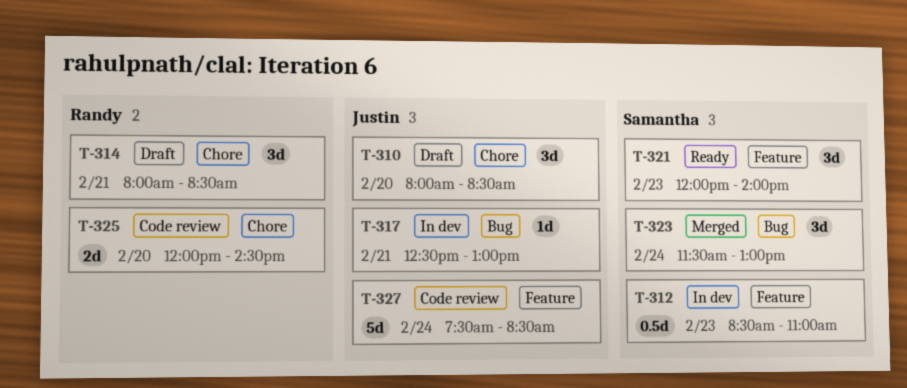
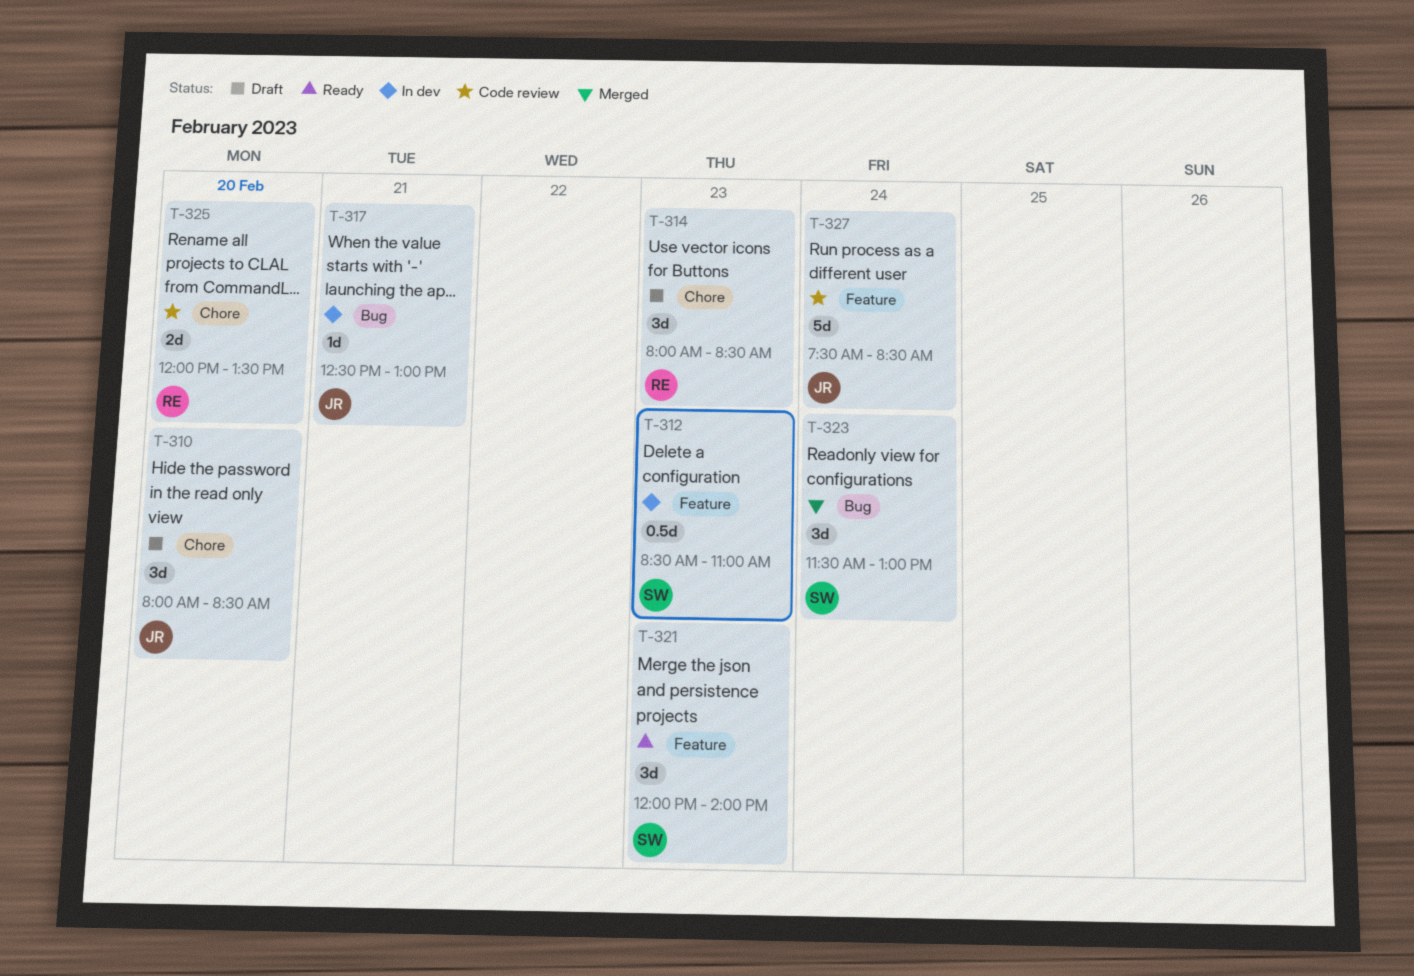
T-314, day: Feb 21 -> Feb 23
T-325, ends: 14:30 -> 13:30

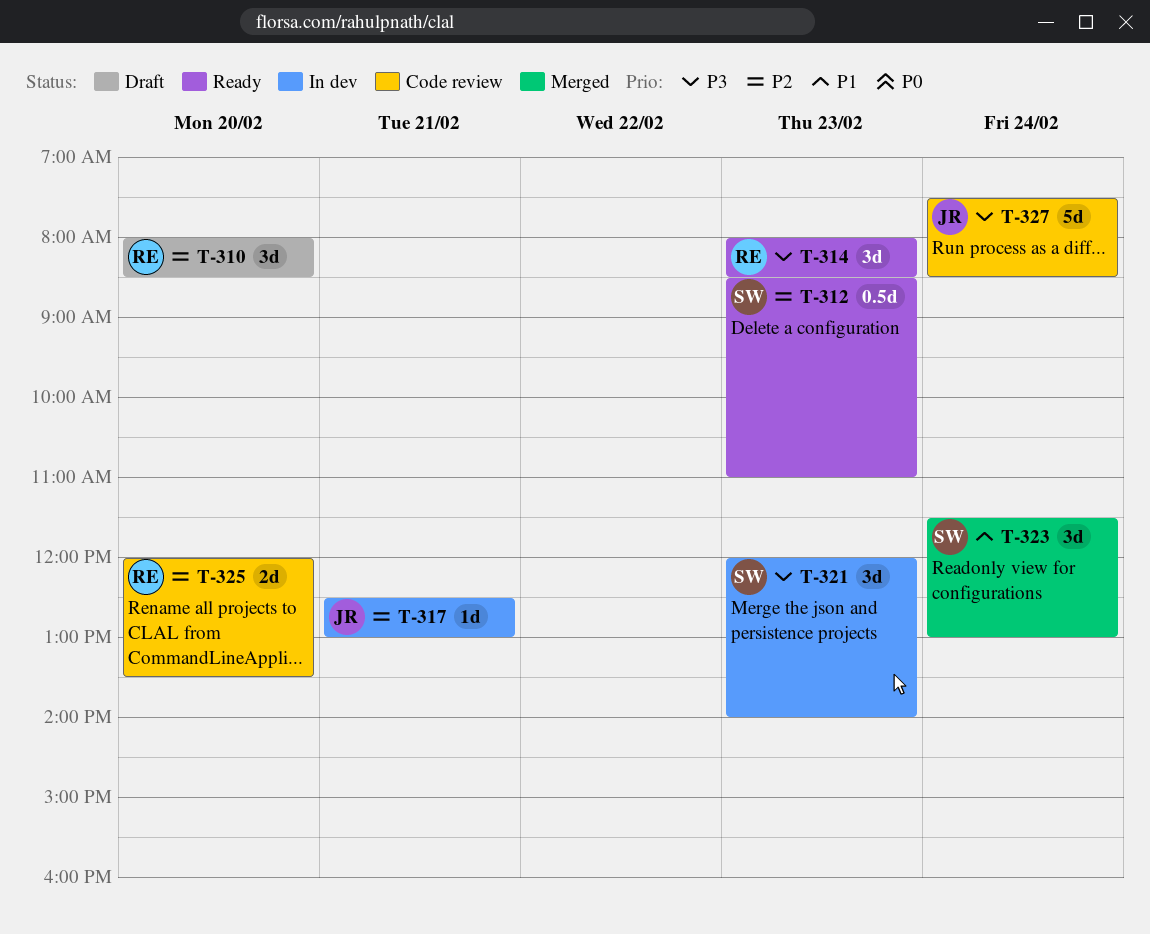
T-310, owner: JR -> RE
T-312, status: In dev -> Ready
T-314, status: Draft -> Ready
T-321, status: Ready -> In dev

